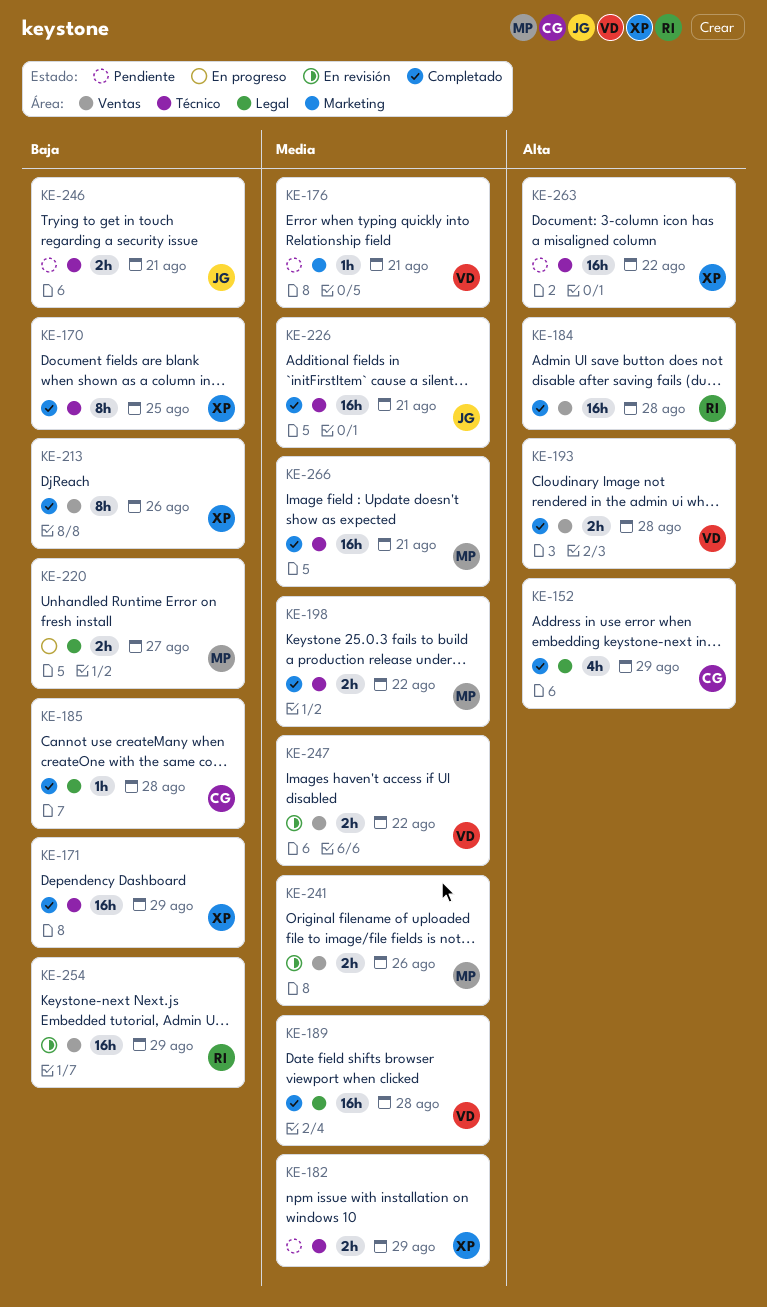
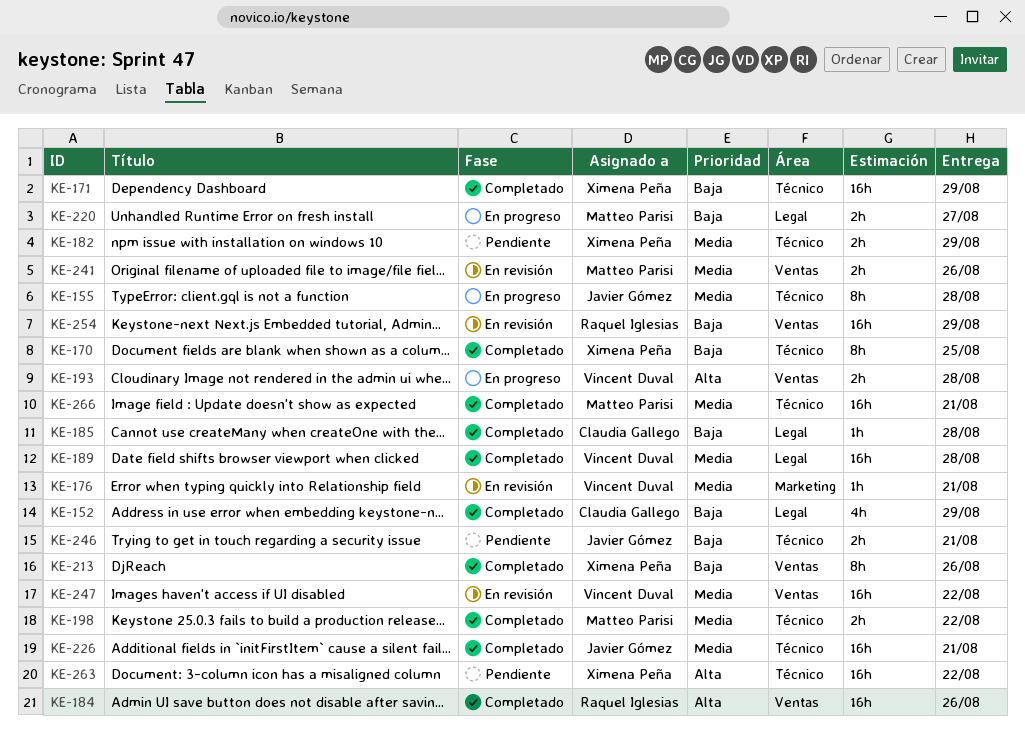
KE-152, priority: Alta -> Baja
KE-155: none -> present
KE-176, status: Pendiente -> En revisión
KE-184, due: Aug 28 -> Aug 26
KE-193, status: Completado -> En progreso
KE-247, estimate: 2h -> 16h

